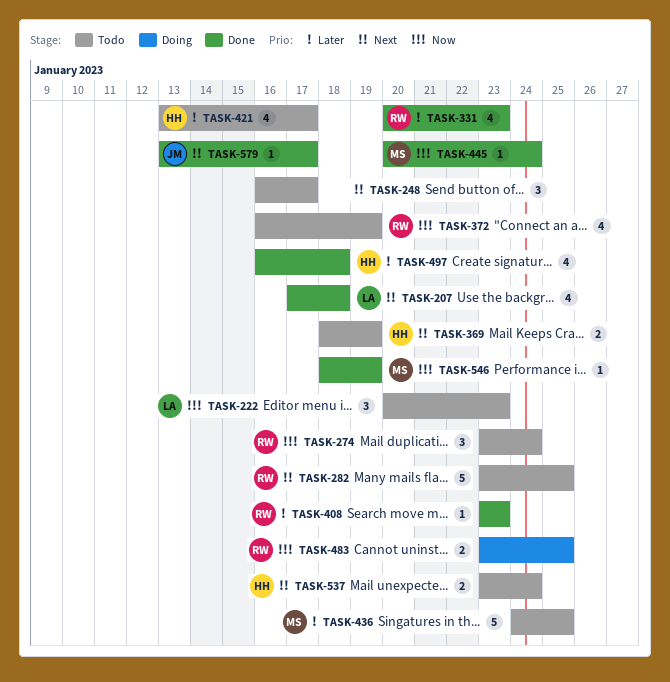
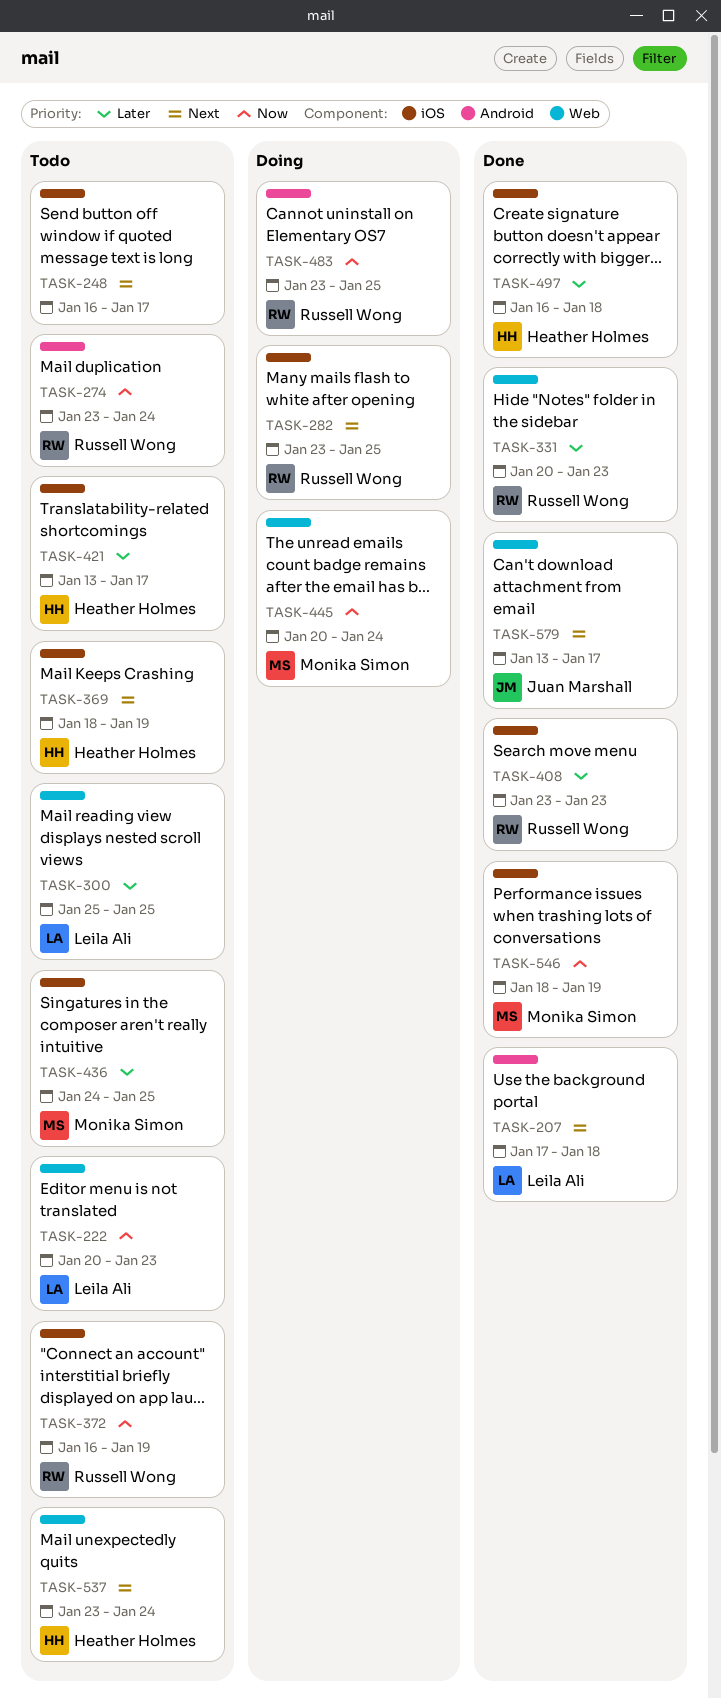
TASK-282, status: Todo -> Doing
TASK-300: none -> present
TASK-445, status: Done -> Doing

